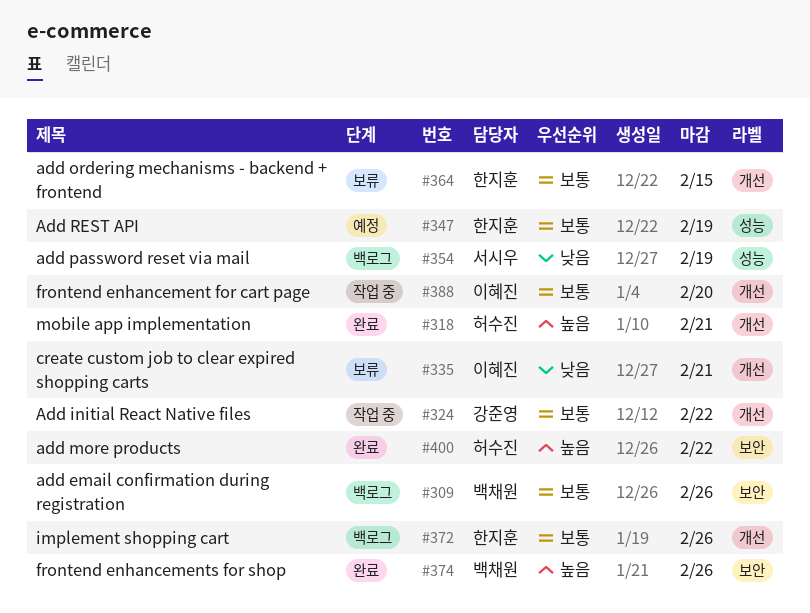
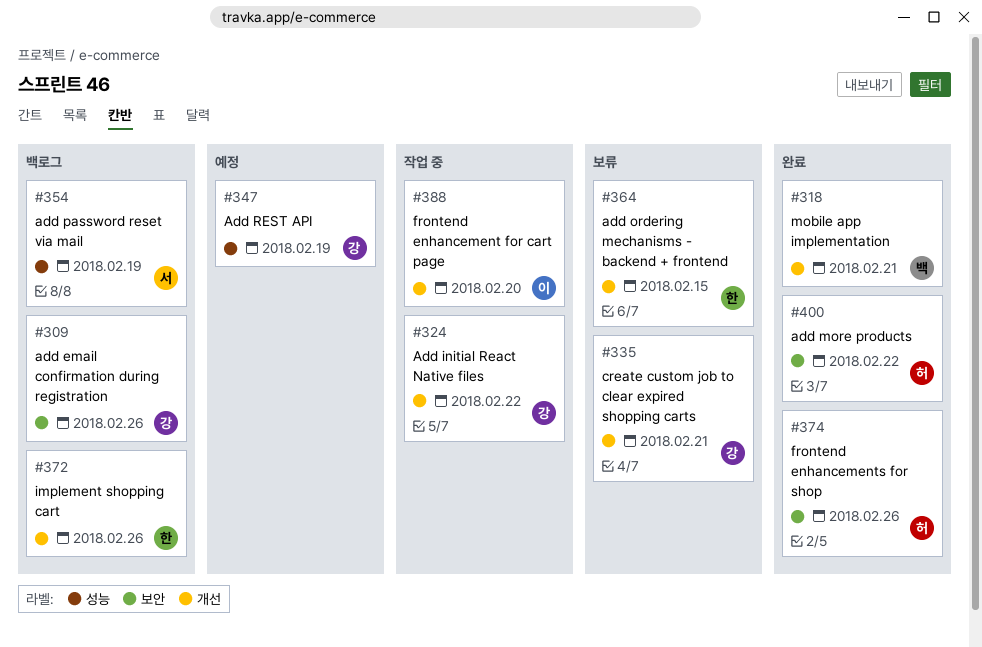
#309, owner: 백채원 -> 강준영
#318, owner: 허수진 -> 백채원
#335, owner: 이혜진 -> 강준영
#347, owner: 한지훈 -> 강준영
#374, owner: 백채원 -> 허수진

